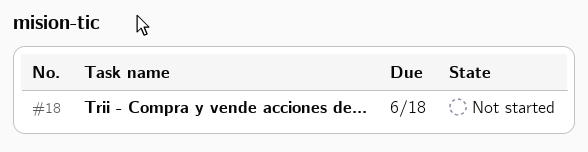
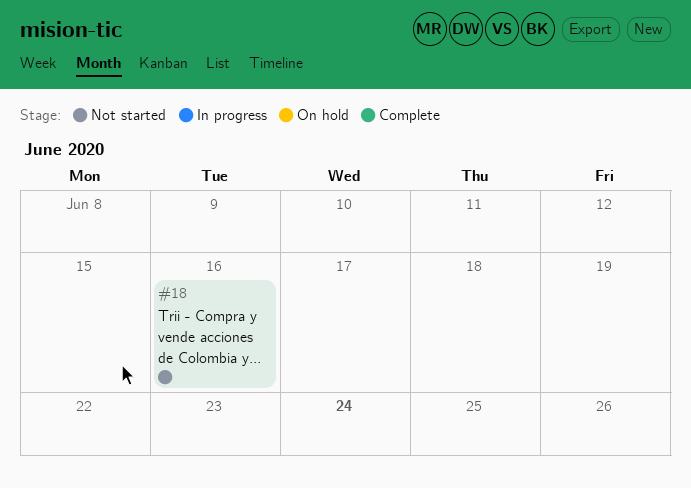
#18, due: Jun 18 -> Jun 16

